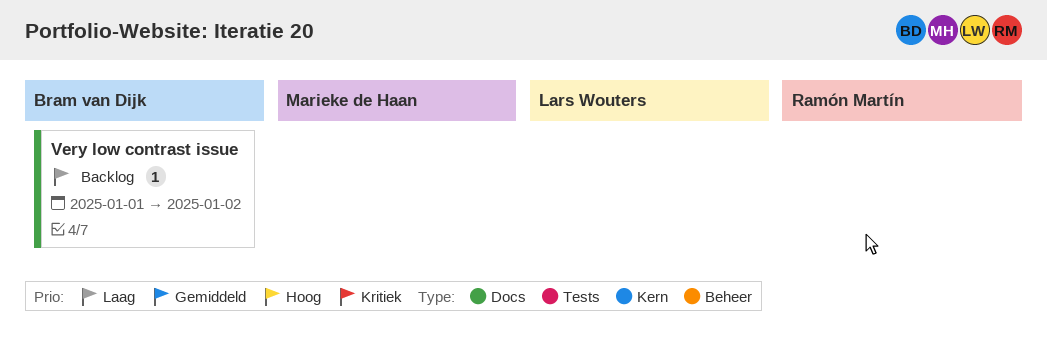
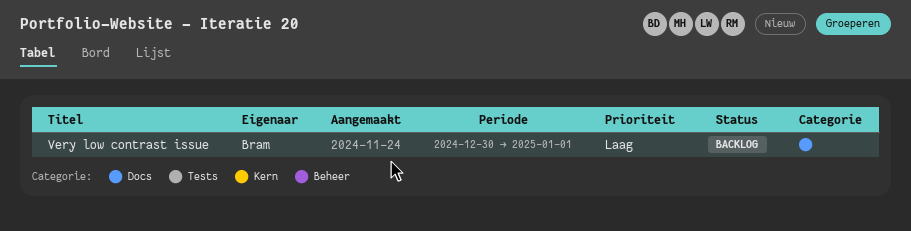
Very low contrast issue, start: Jan 1 -> Dec 30
Very low contrast issue, due: Jan 2 -> Jan 1

